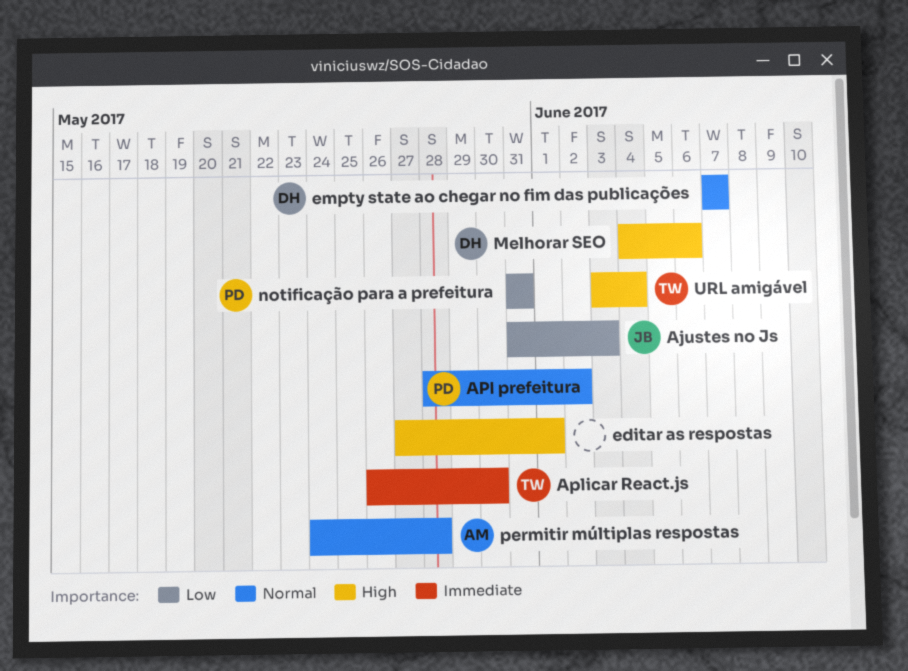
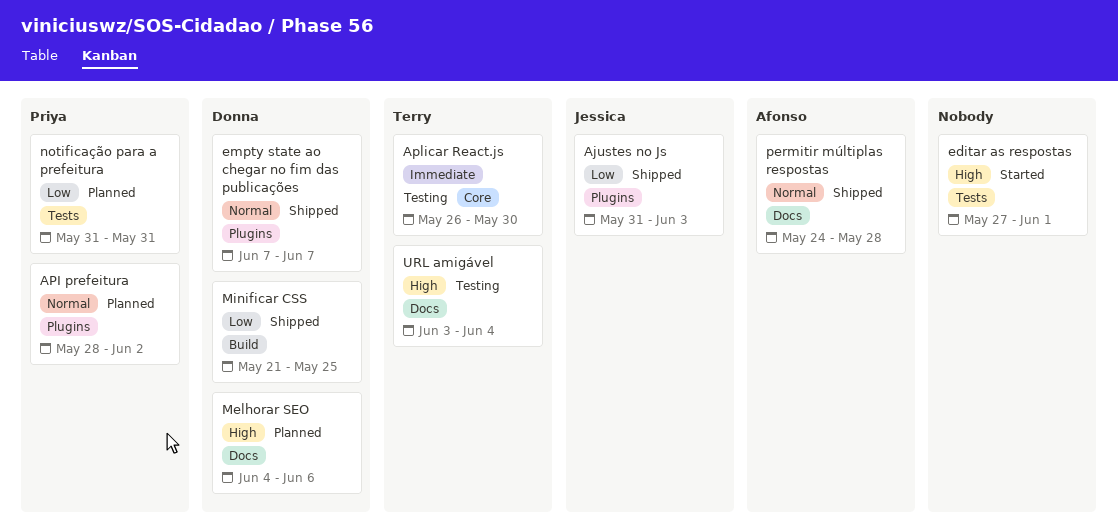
Minificar CSS: none -> present

